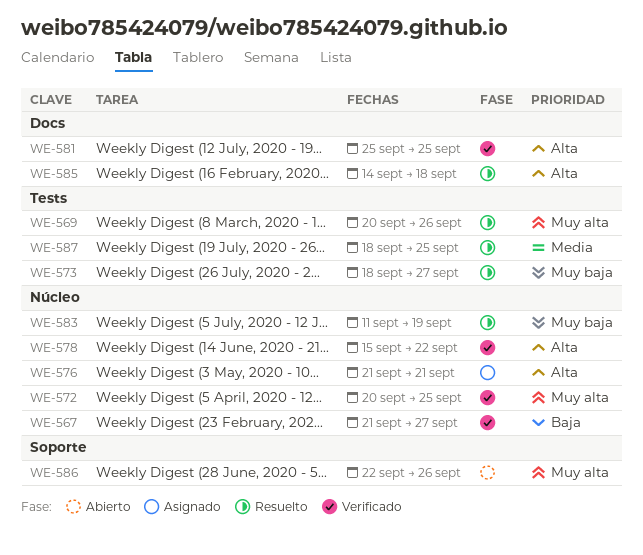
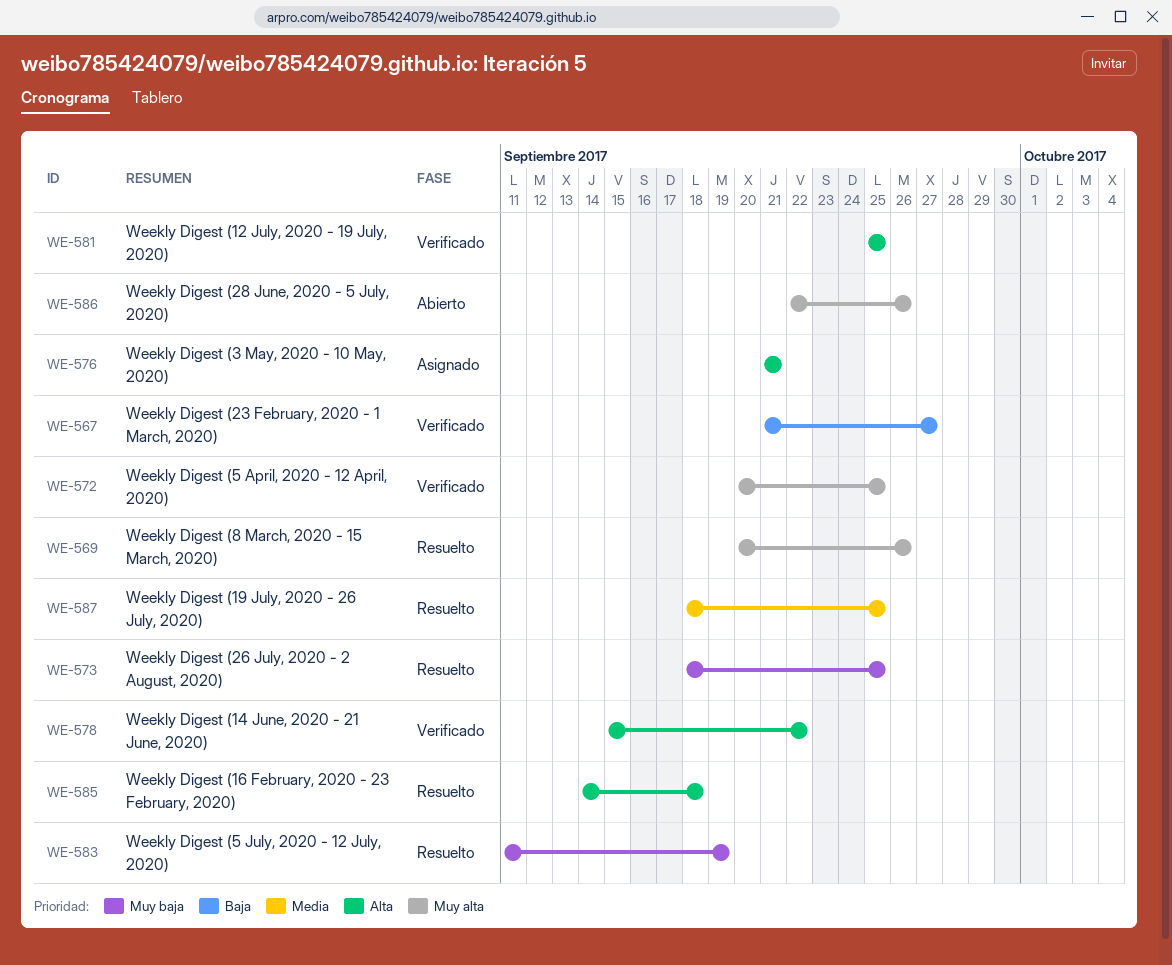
WE-573, due: Sep 27 -> Sep 25

